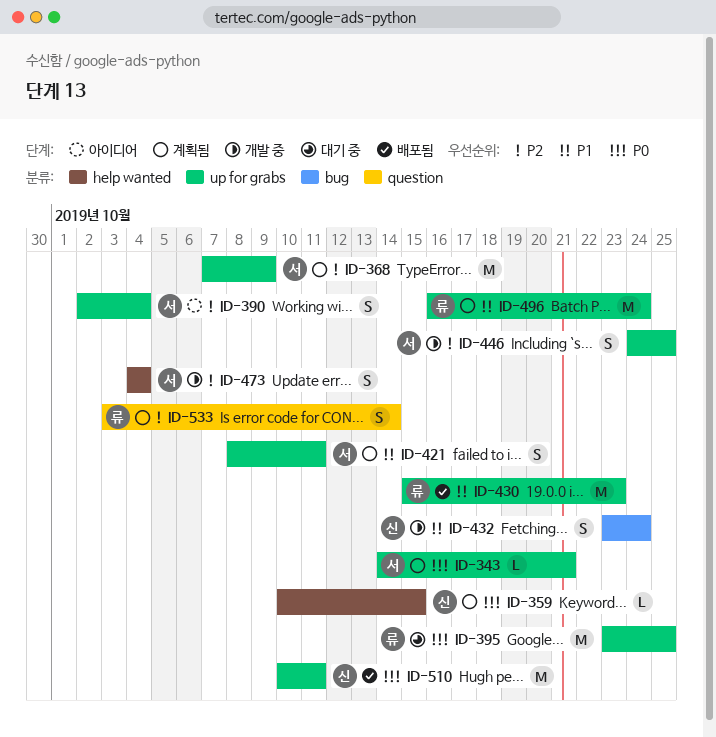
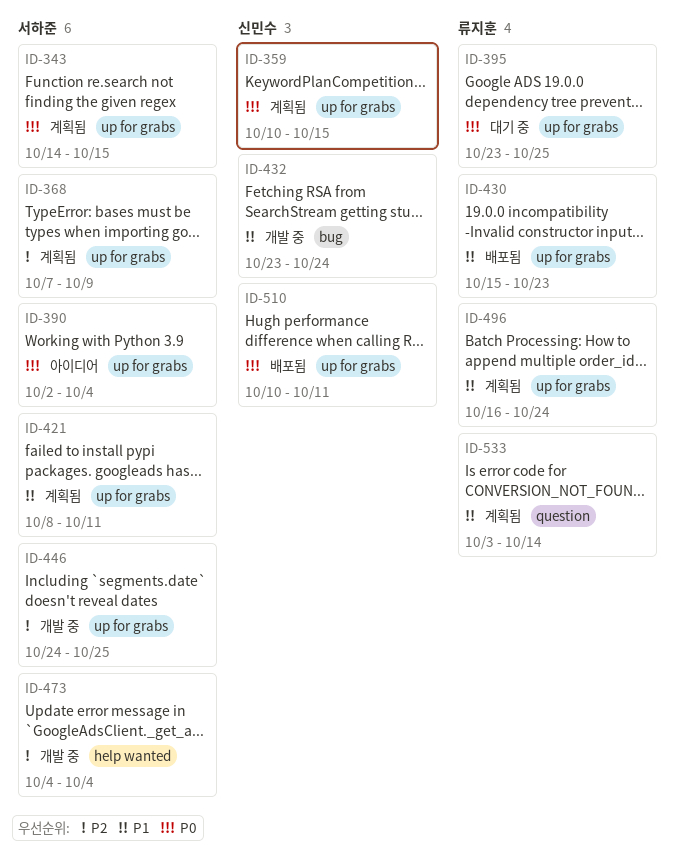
ID-343, due: Oct 21 -> Oct 15
ID-359, label: help wanted -> up for grabs
ID-390, priority: P2 -> P0
ID-533, priority: P2 -> P1

